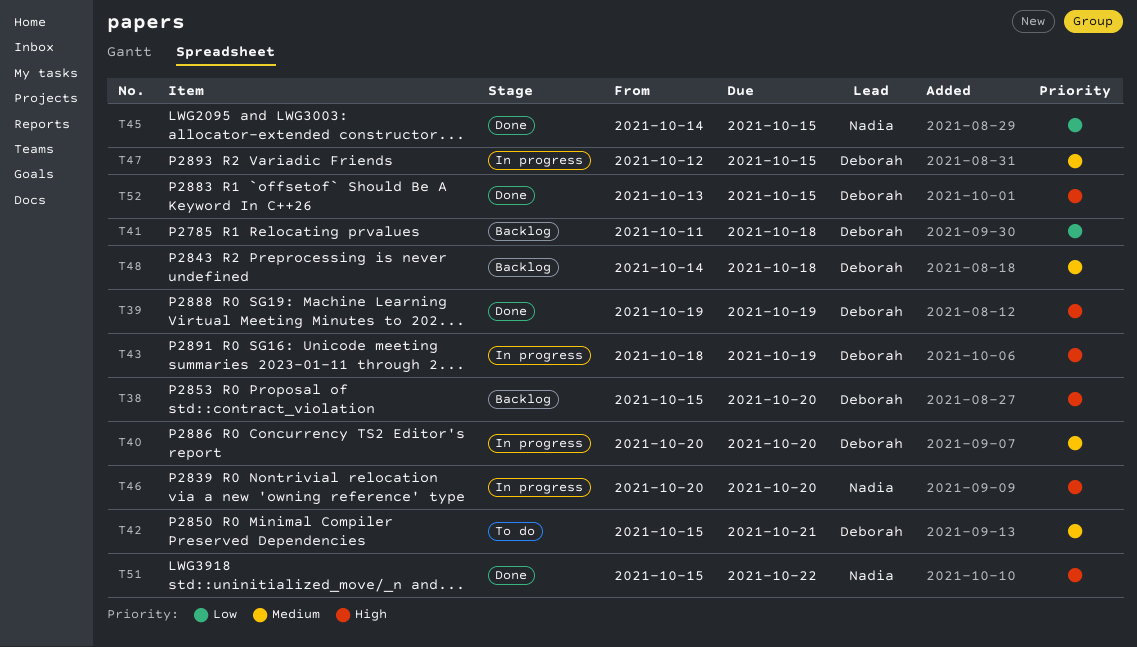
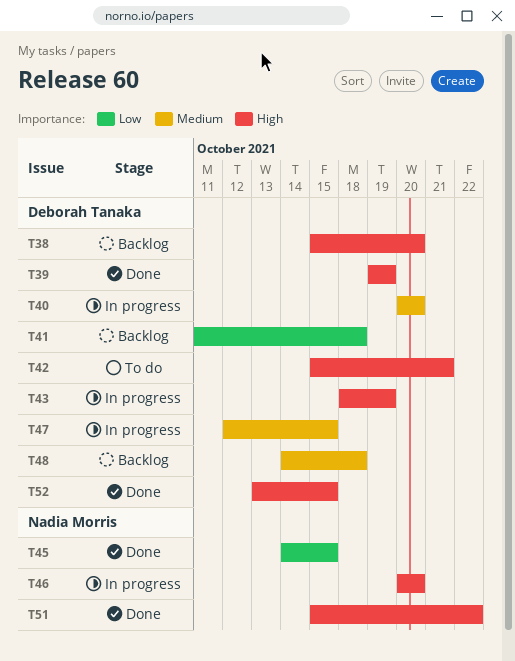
T42, priority: Medium -> High

